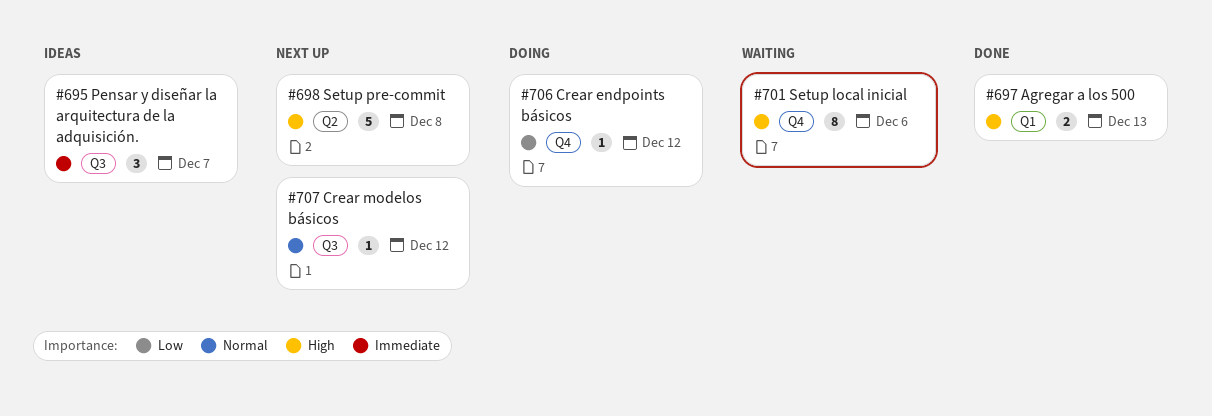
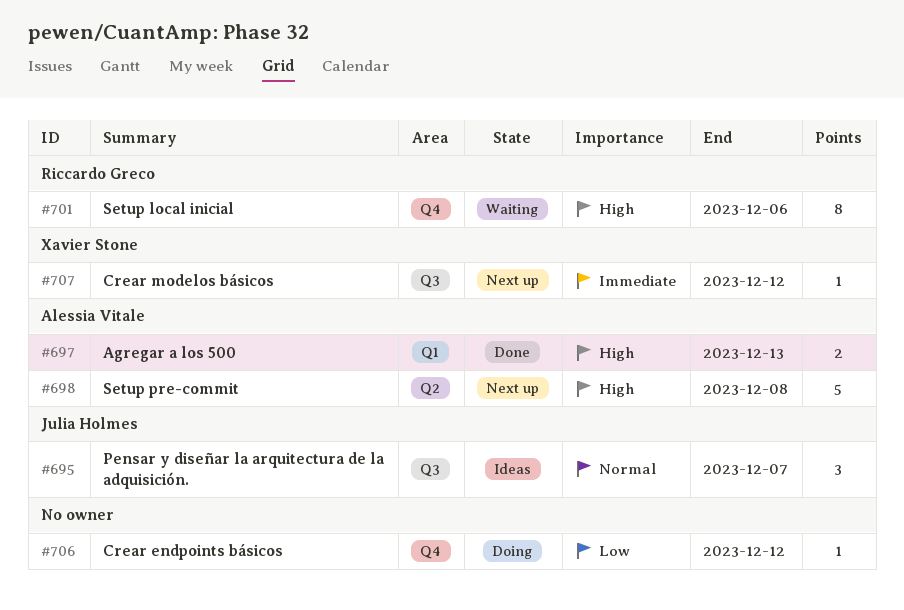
#695, priority: Immediate -> Normal
#707, priority: Normal -> Immediate

